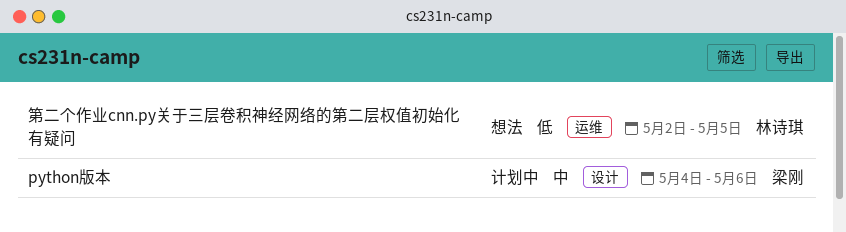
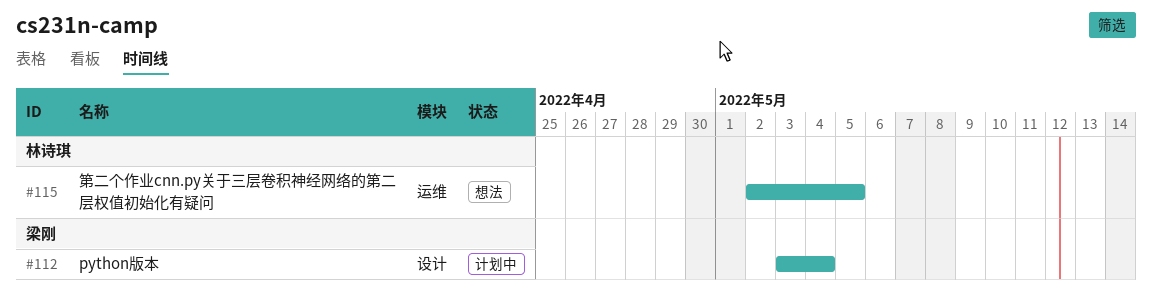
python版本, start: May 4 -> May 3
python版本, due: May 6 -> May 4

